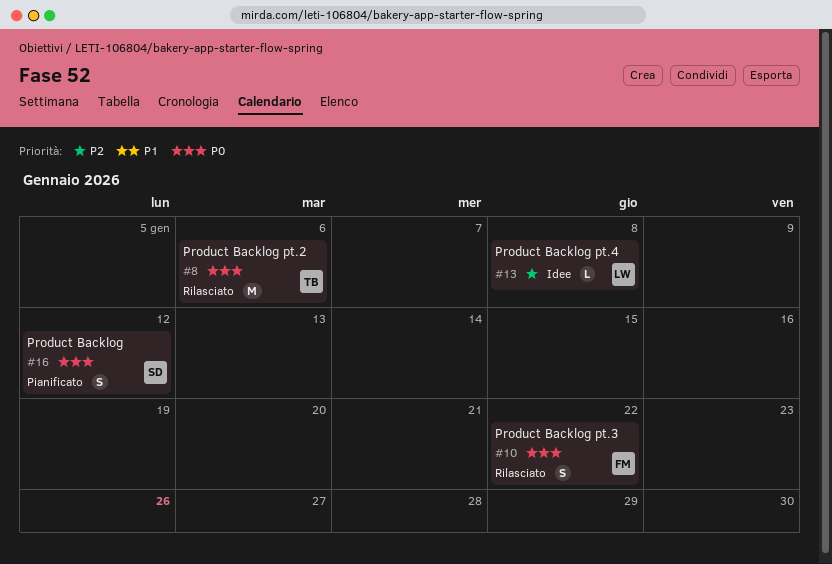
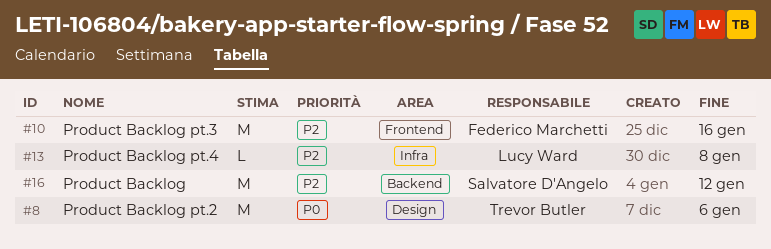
#10, priority: P0 -> P2
#10, estimate: S -> M
#10, due: Jan 22 -> Jan 16
#16, priority: P0 -> P2
#16, estimate: S -> M

